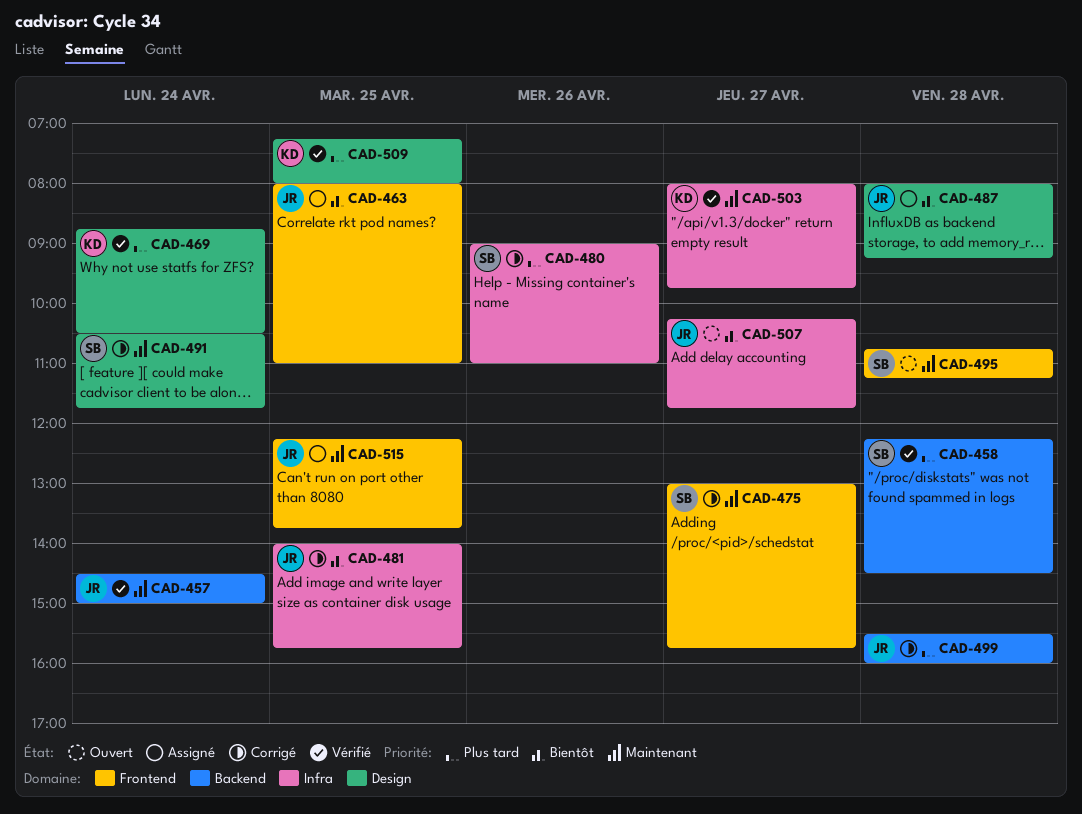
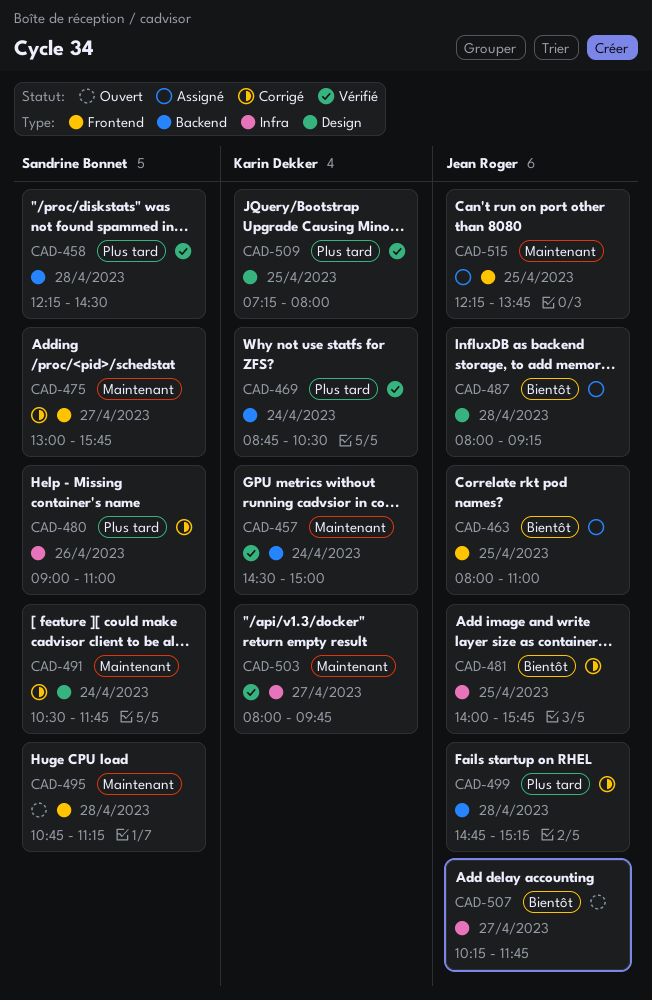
CAD-457, owner: Jean Roger -> Karin Dekker
CAD-469, label: Design -> Backend
CAD-499, begins: 15:30 -> 14:45
CAD-499, ends: 16:00 -> 15:15

